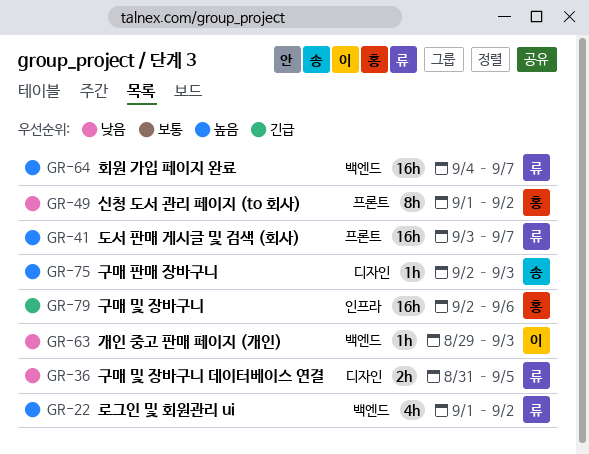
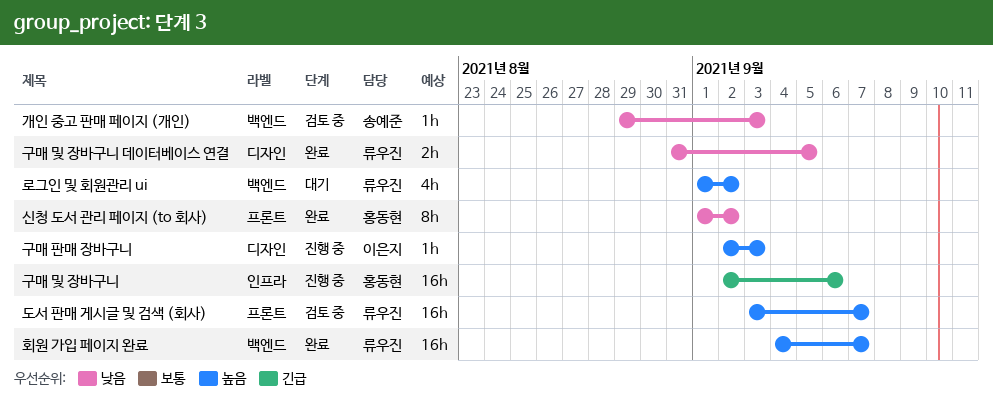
개인 중고 판매 페이지 (개인), owner: 이은지 -> 송예준
구매 판매 장바구니, owner: 송예준 -> 이은지

